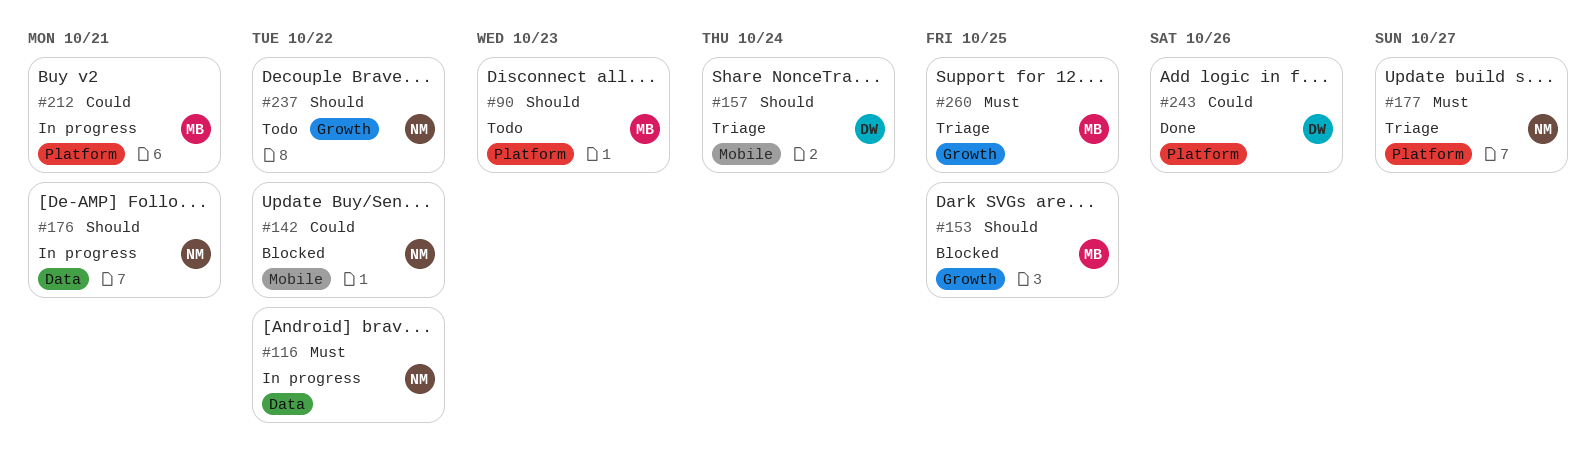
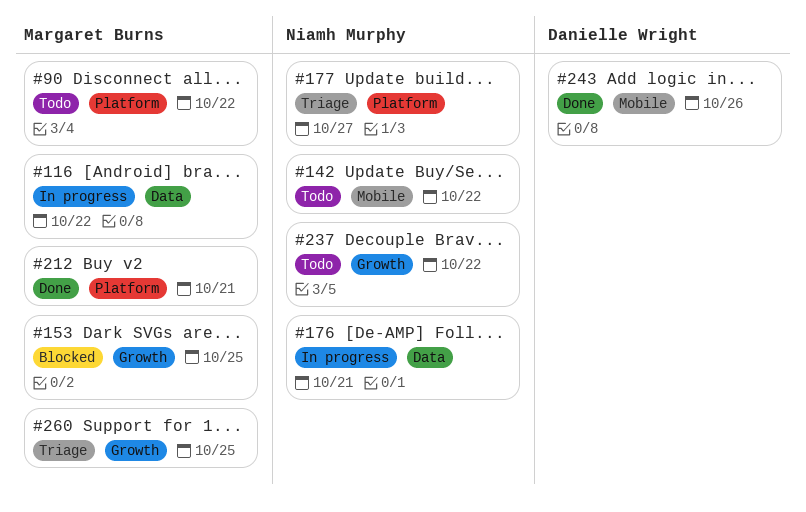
#90, due: Oct 23 -> Oct 22
#116, owner: Niamh Murphy -> Margaret Burns
#142, status: Blocked -> Todo
#157: present -> none
#212, status: In progress -> Done
#243, label: Platform -> Mobile

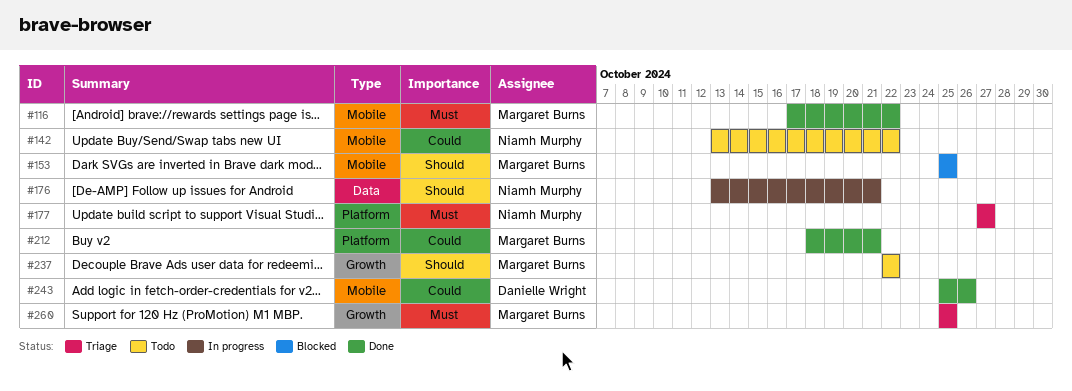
#90: present -> none
#116, status: In progress -> Done
#116, label: Data -> Mobile
#153, label: Growth -> Mobile
#237, owner: Niamh Murphy -> Margaret Burns

